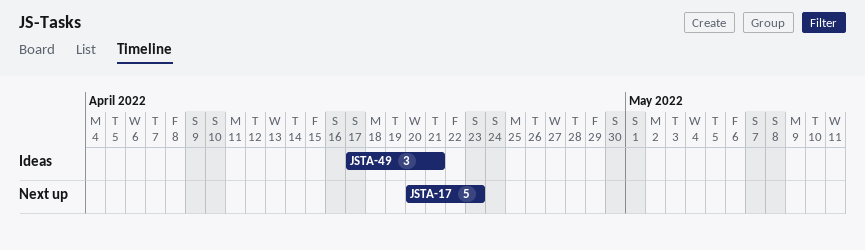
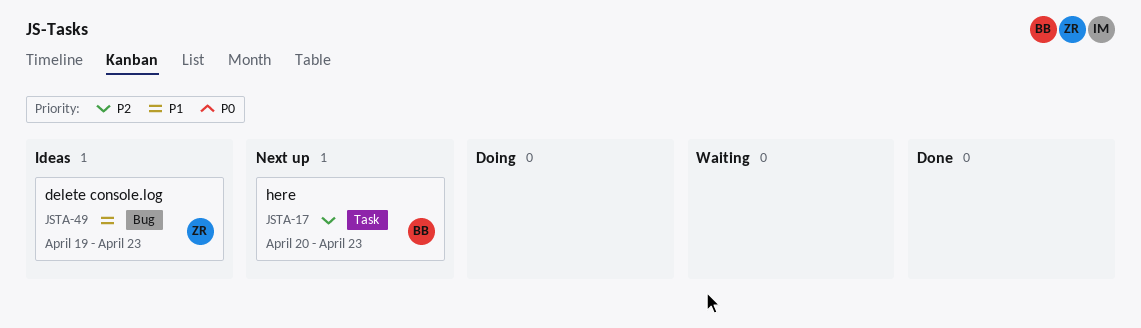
JSTA-49, start: Apr 17 -> Apr 19
JSTA-49, due: Apr 21 -> Apr 23

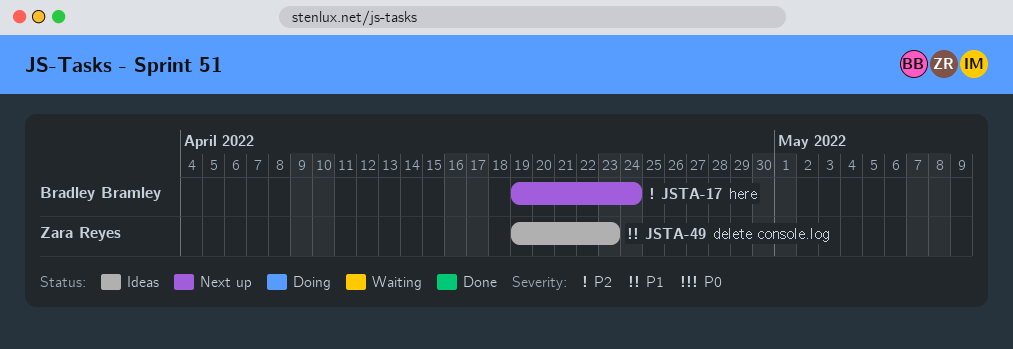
JSTA-17, start: Apr 20 -> Apr 19
JSTA-17, due: Apr 23 -> Apr 24

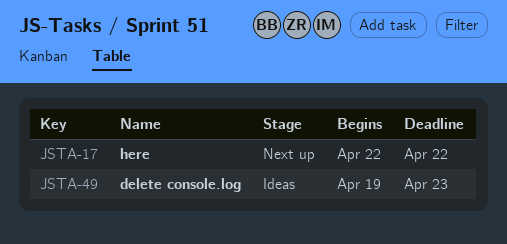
JSTA-17, start: Apr 19 -> Apr 22
JSTA-17, due: Apr 24 -> Apr 22

